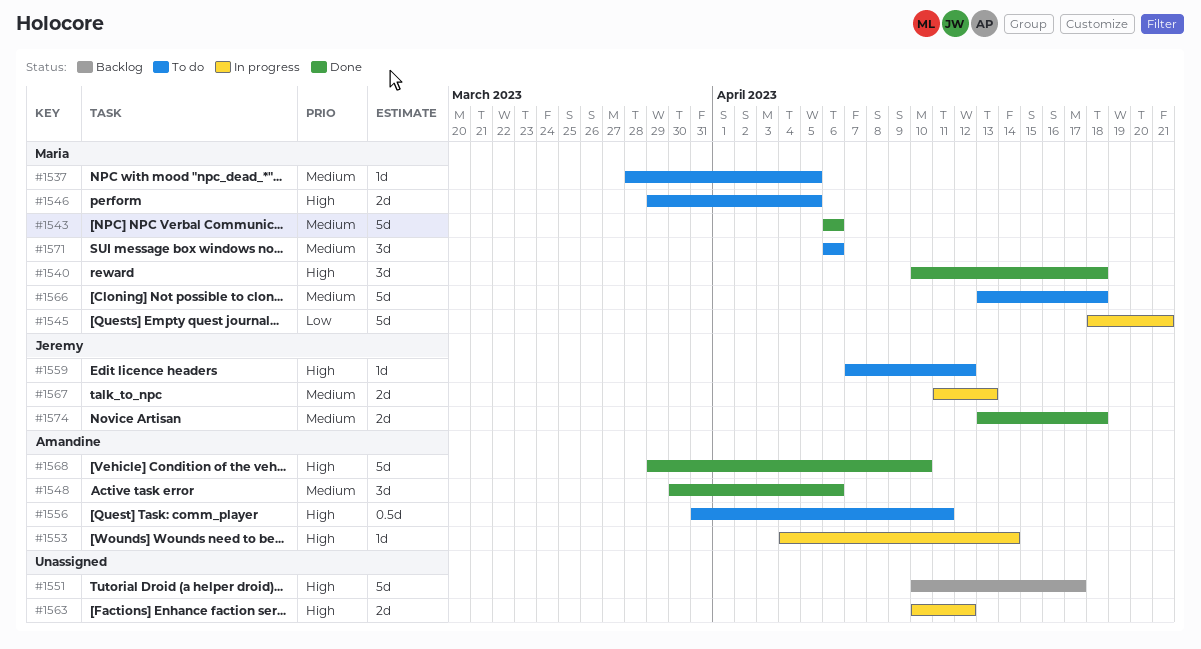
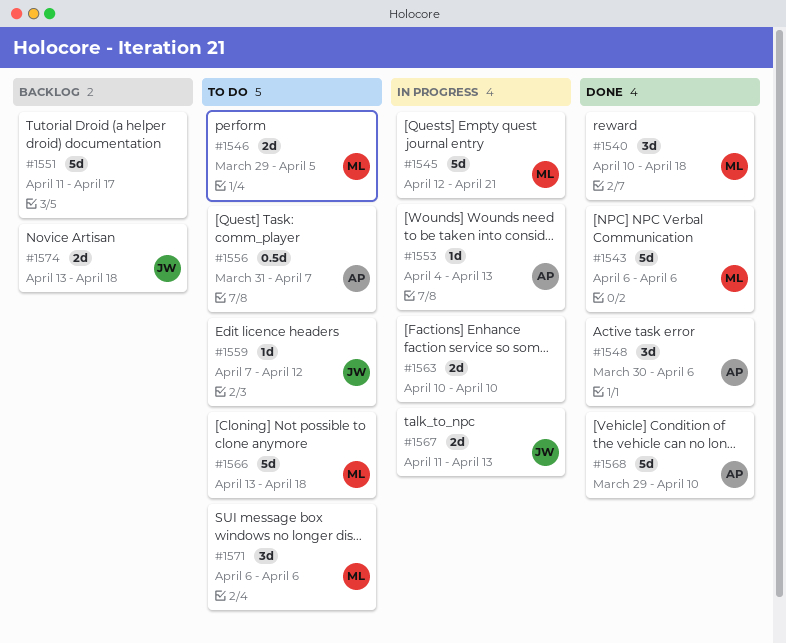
#1537: present -> none
#1545, start: Apr 18 -> Apr 12
#1551, start: Apr 10 -> Apr 11
#1553, due: Apr 14 -> Apr 13
#1556, due: Apr 11 -> Apr 7
#1563, due: Apr 12 -> Apr 10
#1574, status: Done -> Backlog

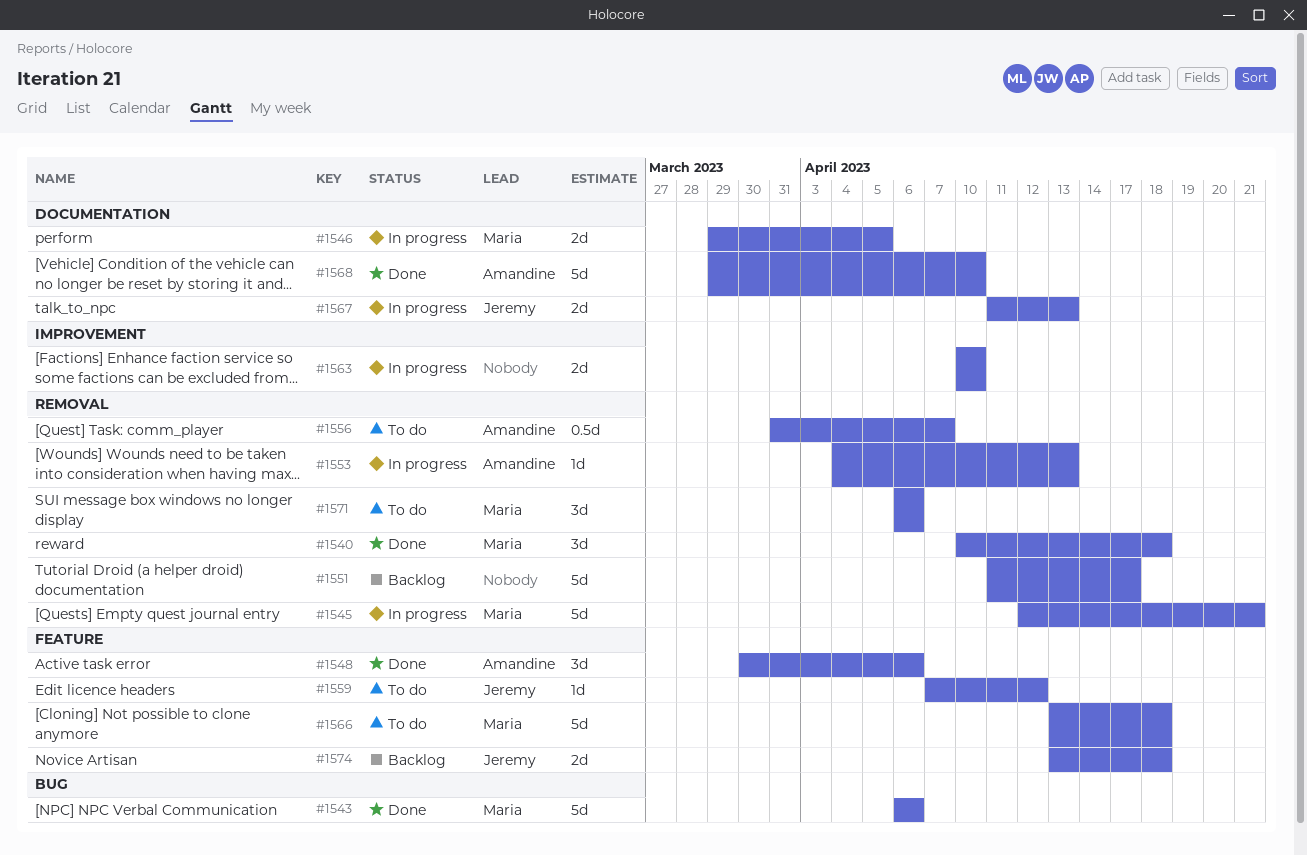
#1546, status: To do -> In progress

